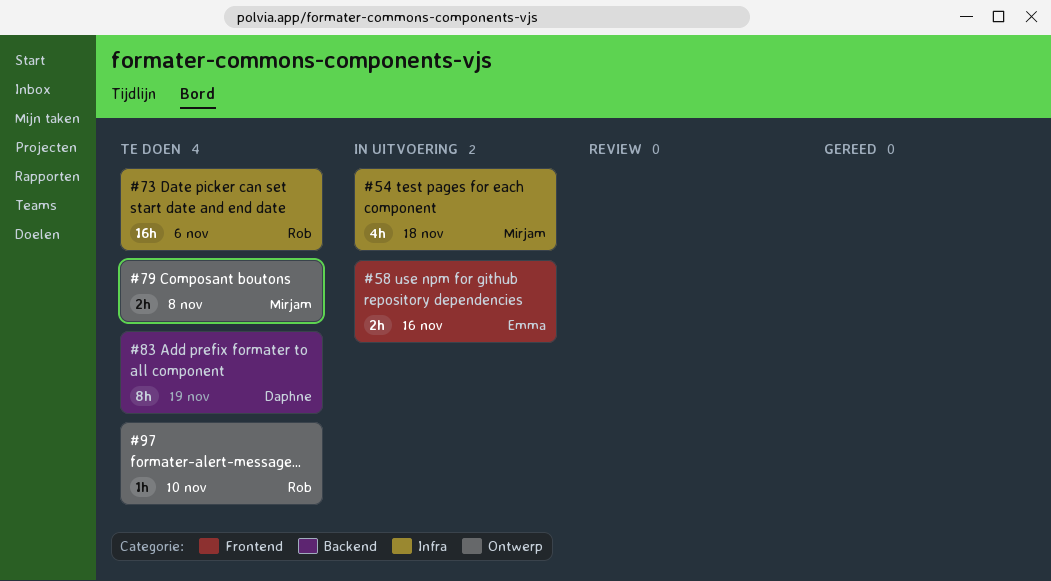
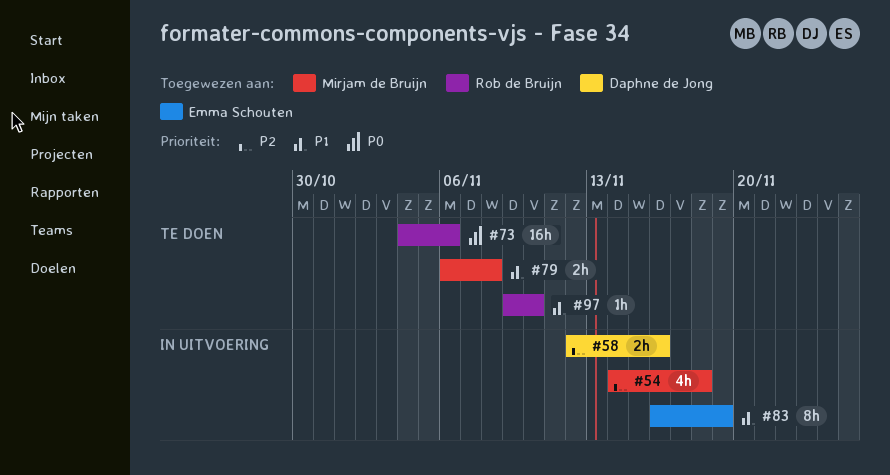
#58, owner: Emma Schouten -> Daphne de Jong
#83, status: Te doen -> In uitvoering
#83, owner: Daphne de Jong -> Emma Schouten

